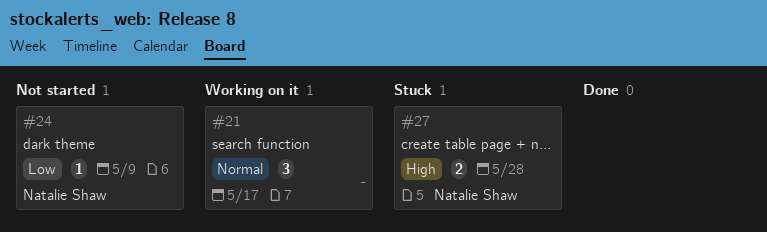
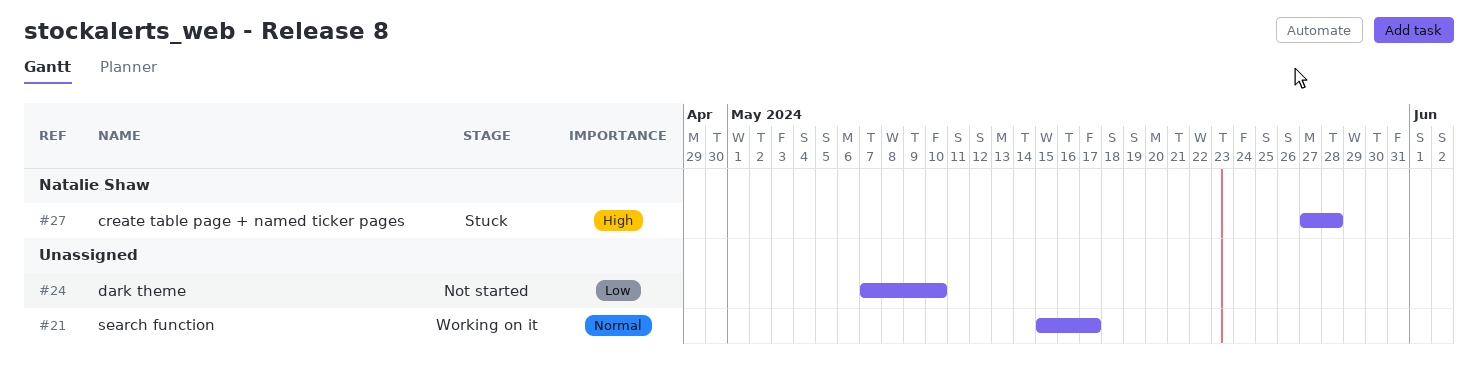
#24, owner: Natalie Shaw -> none
#24, due: May 9 -> May 10

